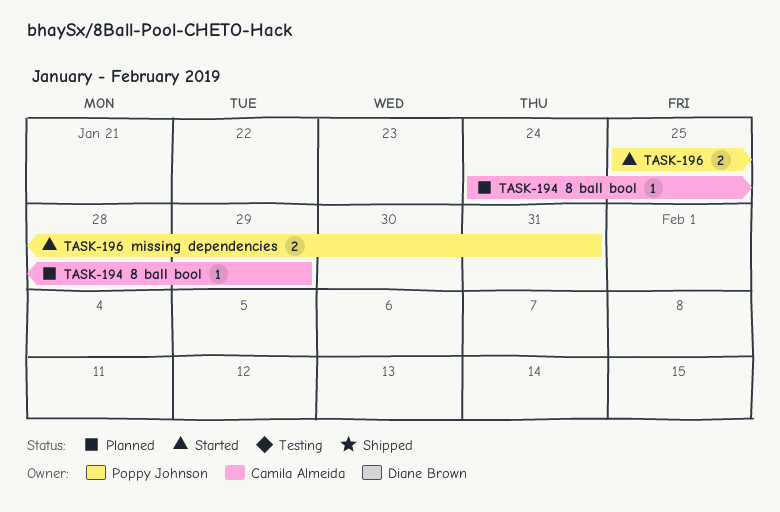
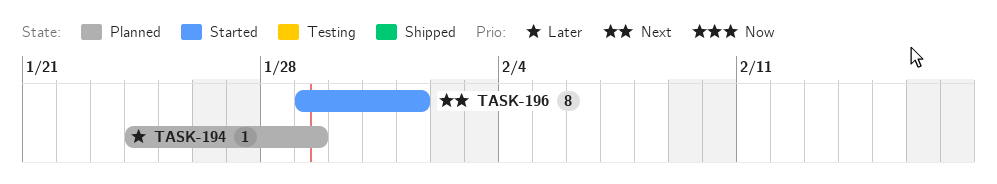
TASK-196, estimate: 2 -> 8
TASK-196, start: Jan 25 -> Jan 29
TASK-196, due: Jan 31 -> Feb 1

